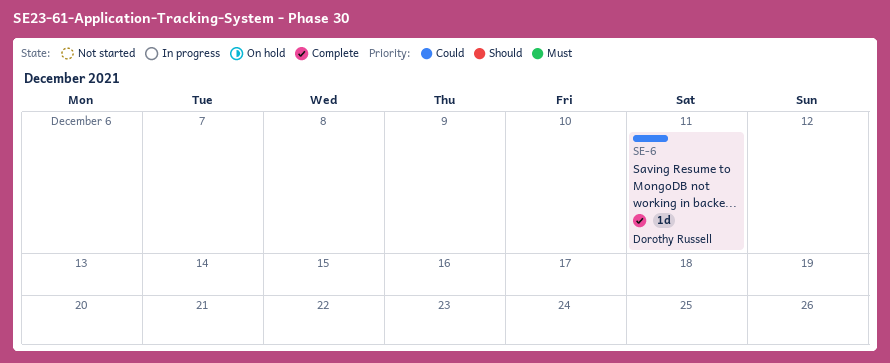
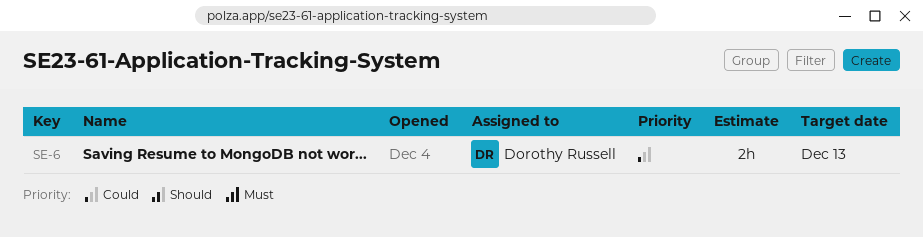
SE-6, estimate: 1d -> 2h
SE-6, due: Dec 11 -> Dec 13

